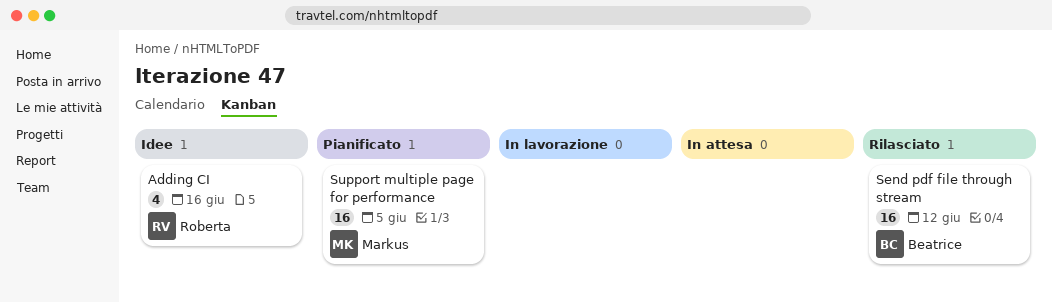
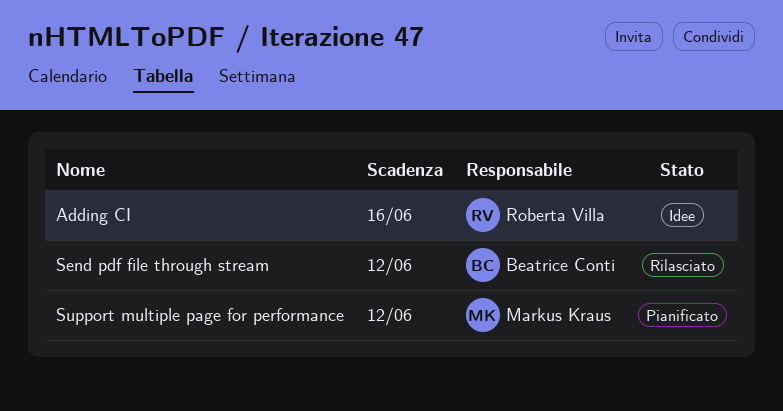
Support multiple page for performance, due: Jun 5 -> Jun 12

